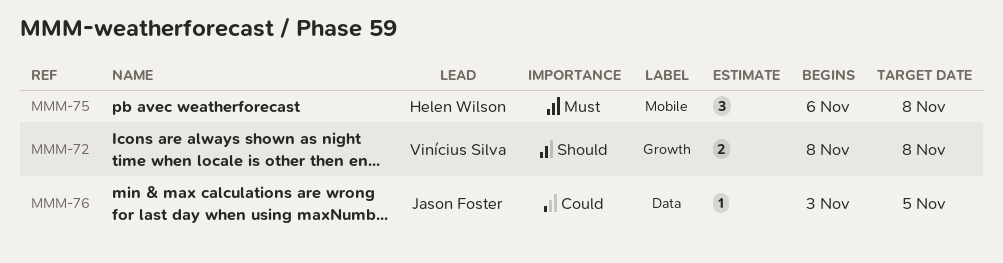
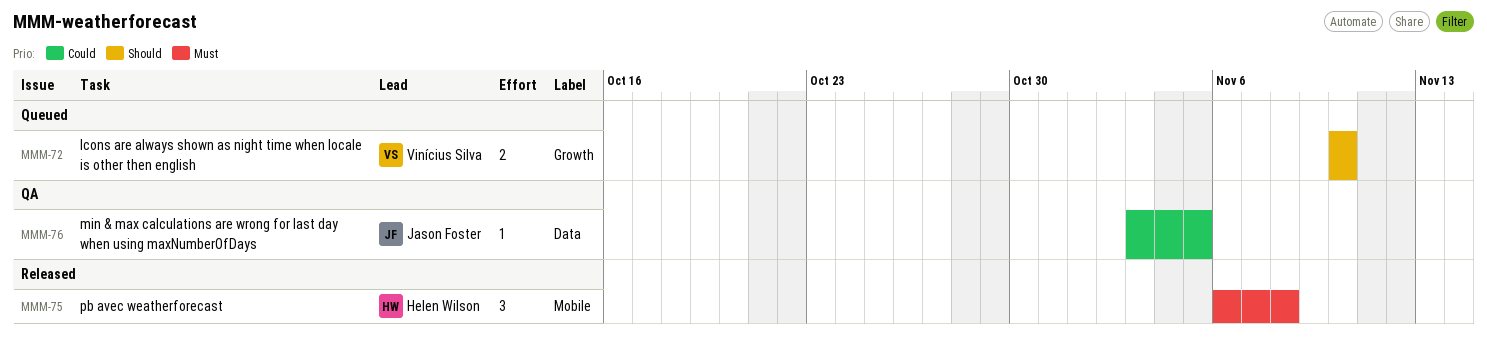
MMM-72, start: Nov 8 -> Nov 10
MMM-72, due: Nov 8 -> Nov 10

